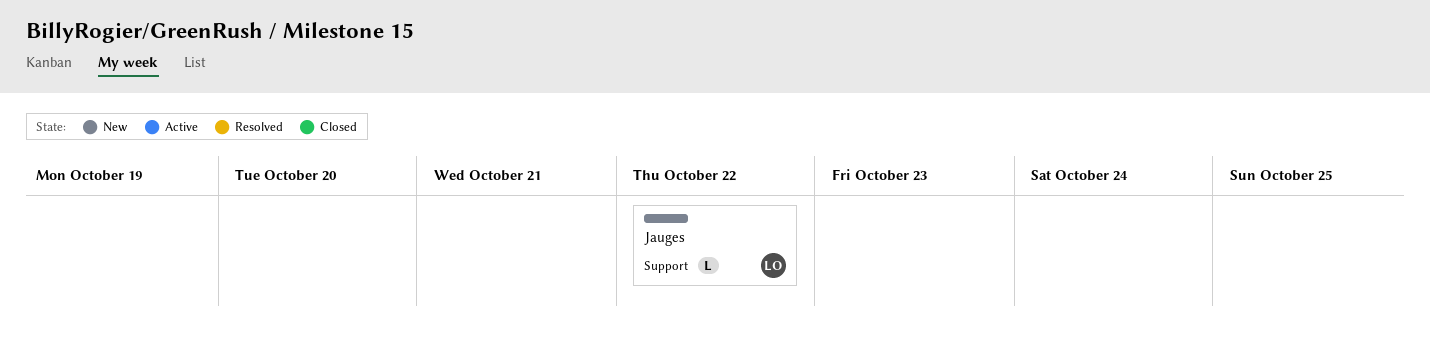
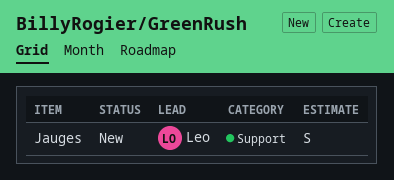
Jauges, estimate: L -> S

